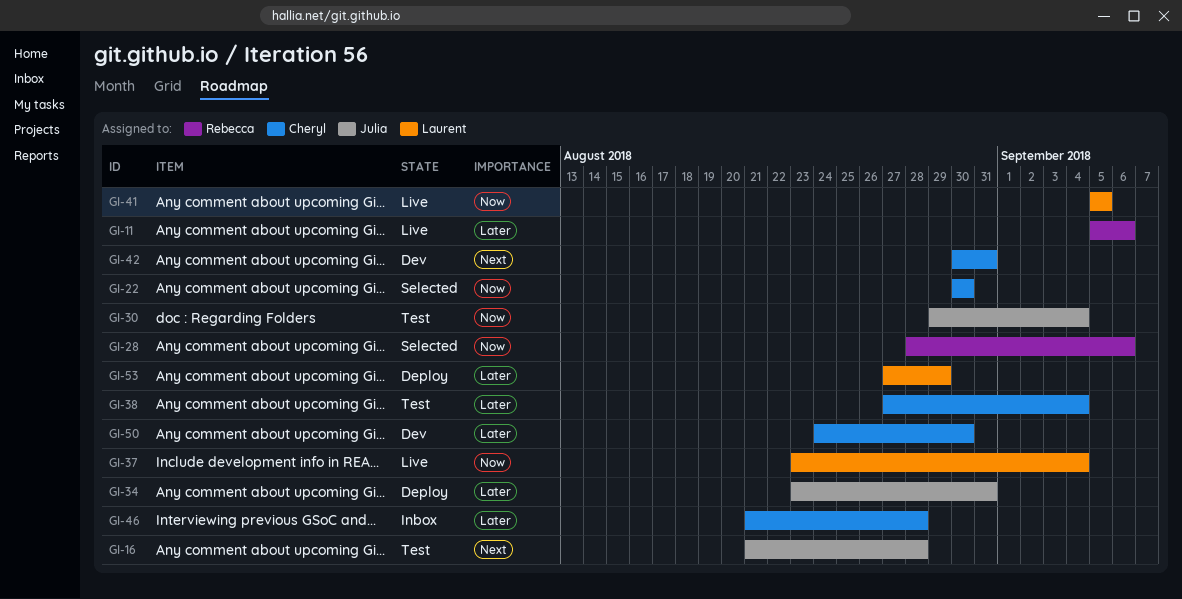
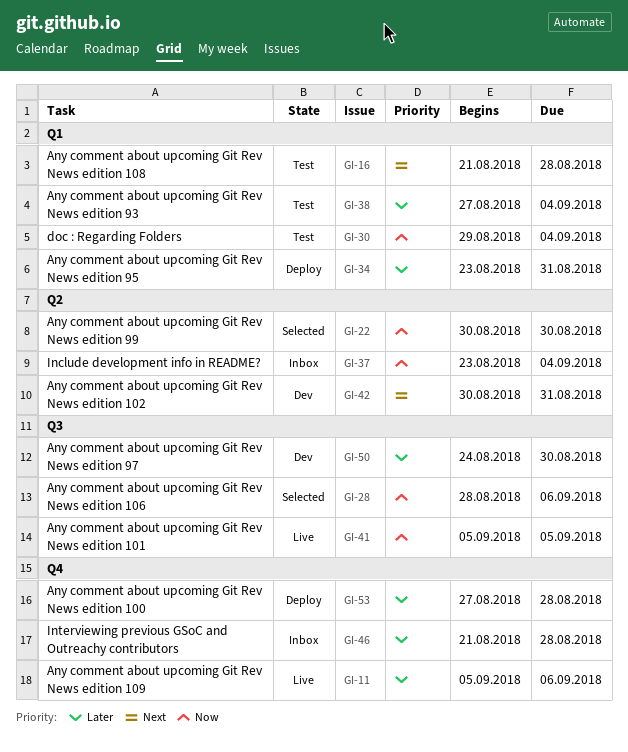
GI-37, status: Live -> Inbox
GI-53, due: Aug 29 -> Aug 28

